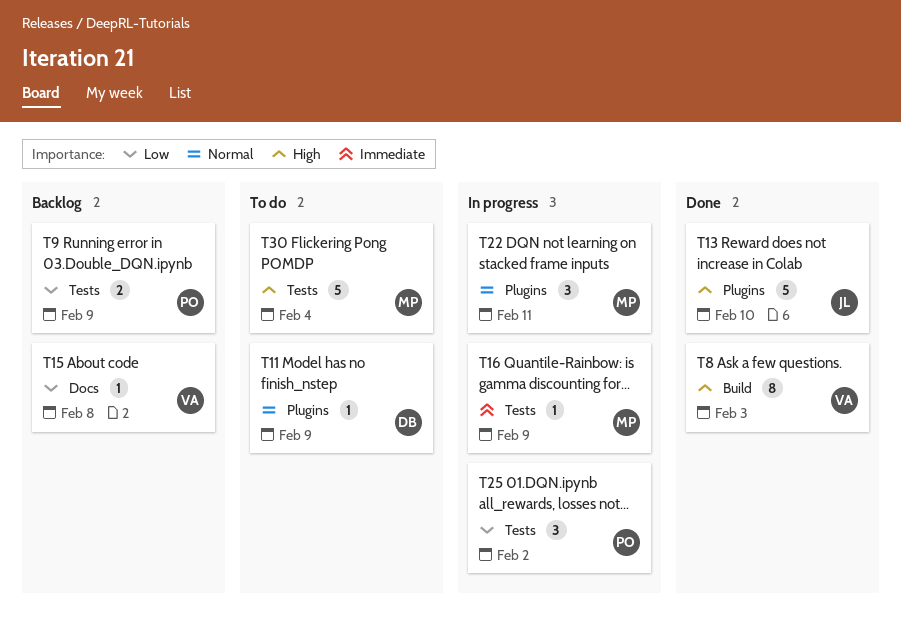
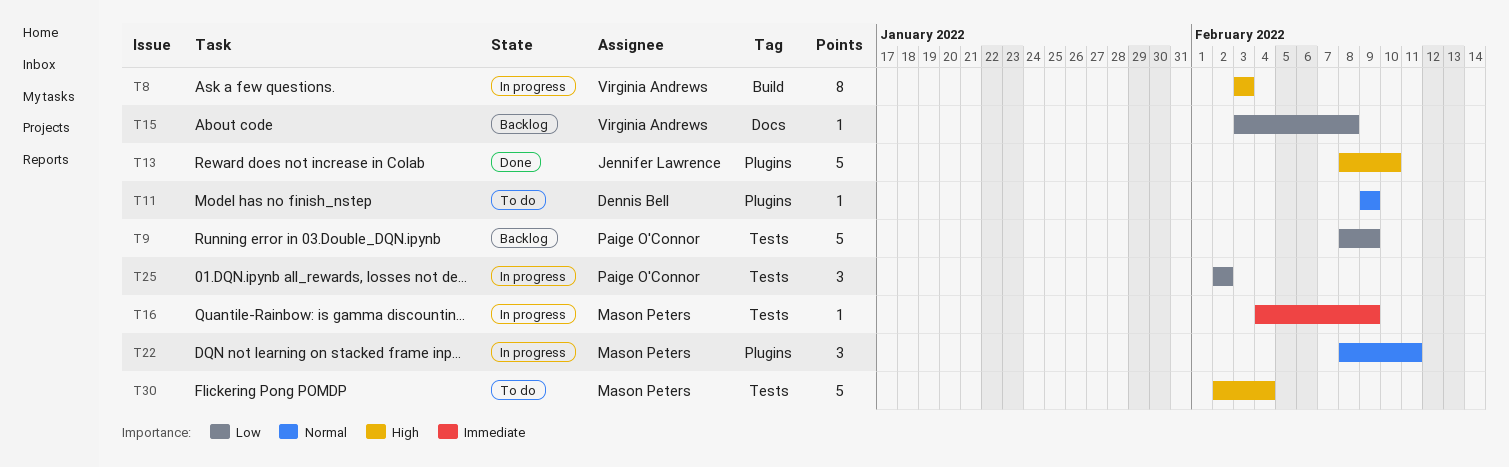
T8, status: Done -> In progress
T9, estimate: 2 -> 5

